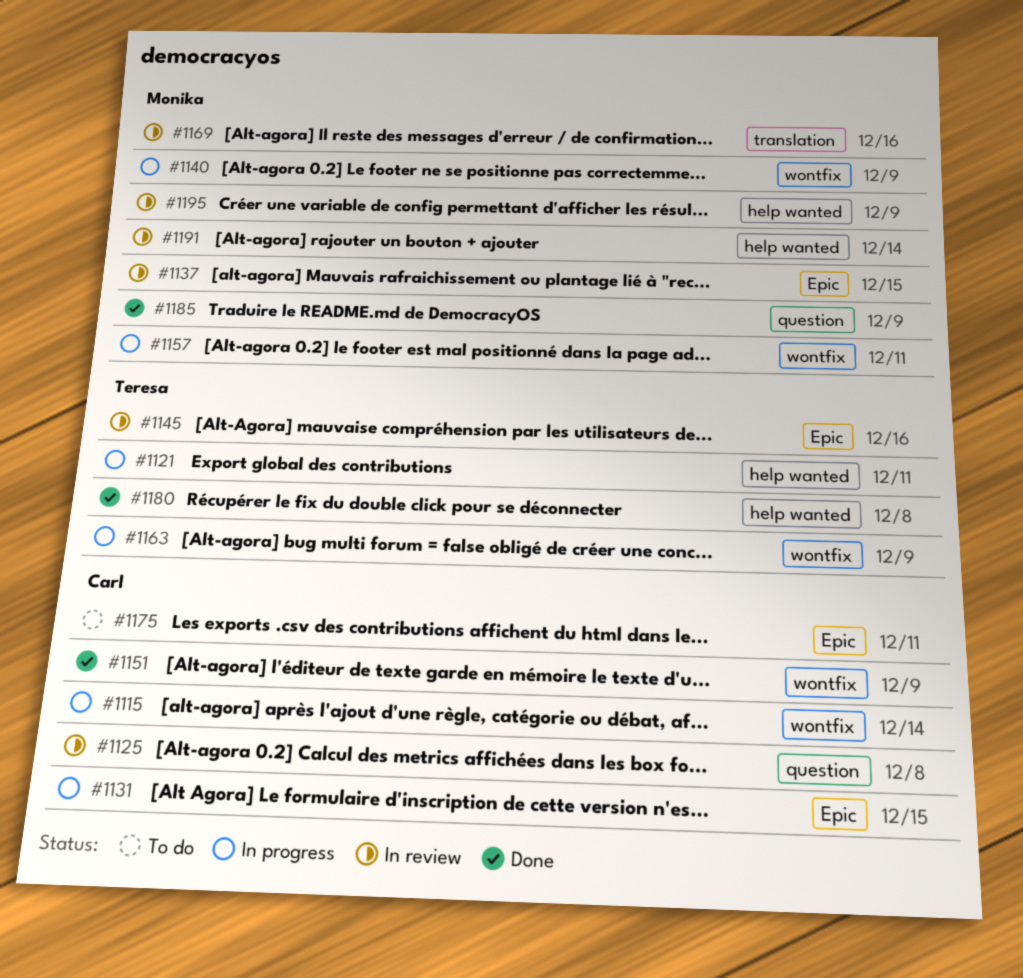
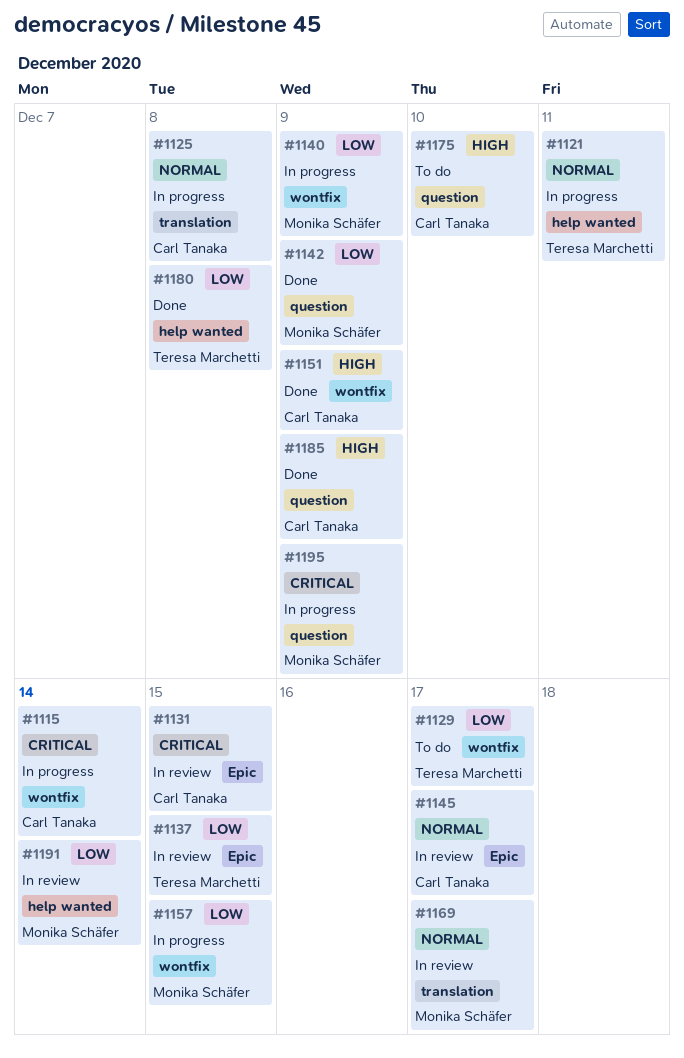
#1125, status: In review -> In progress
#1125, label: question -> translation
#1129: none -> present
#1131, status: In progress -> In review
#1137, owner: Monika Schäfer -> Teresa Marchetti
#1142: none -> present
#1145, owner: Teresa Marchetti -> Carl Tanaka
#1145, due: Dec 16 -> Dec 17
#1157, due: Dec 11 -> Dec 15
#1163: present -> none
#1169, due: Dec 16 -> Dec 17
#1175, label: Epic -> question
#1175, due: Dec 11 -> Dec 10
#1185, owner: Monika Schäfer -> Carl Tanaka
#1195, status: In review -> In progress
#1195, label: help wanted -> question

